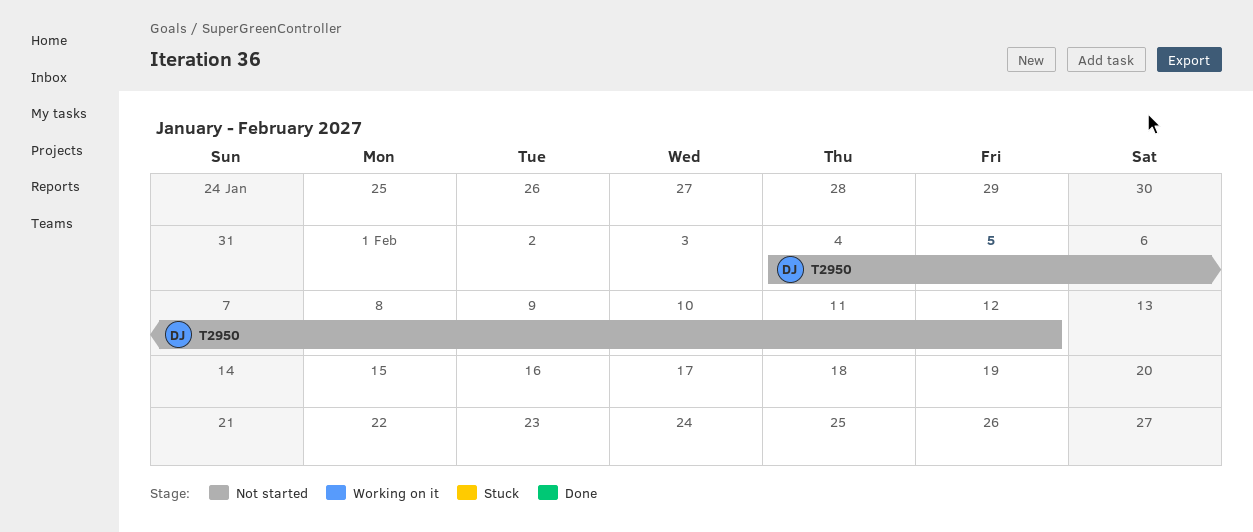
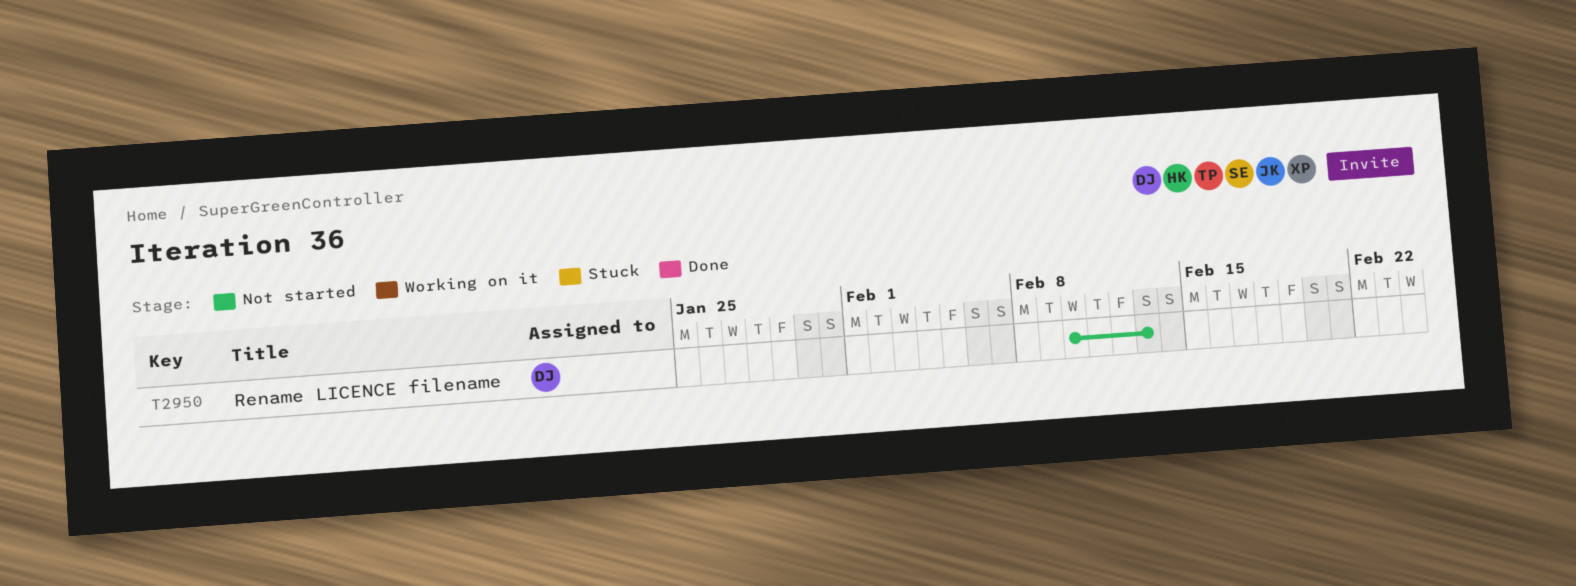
T2950, start: Feb 4 -> Feb 10
T2950, due: Feb 12 -> Feb 13

